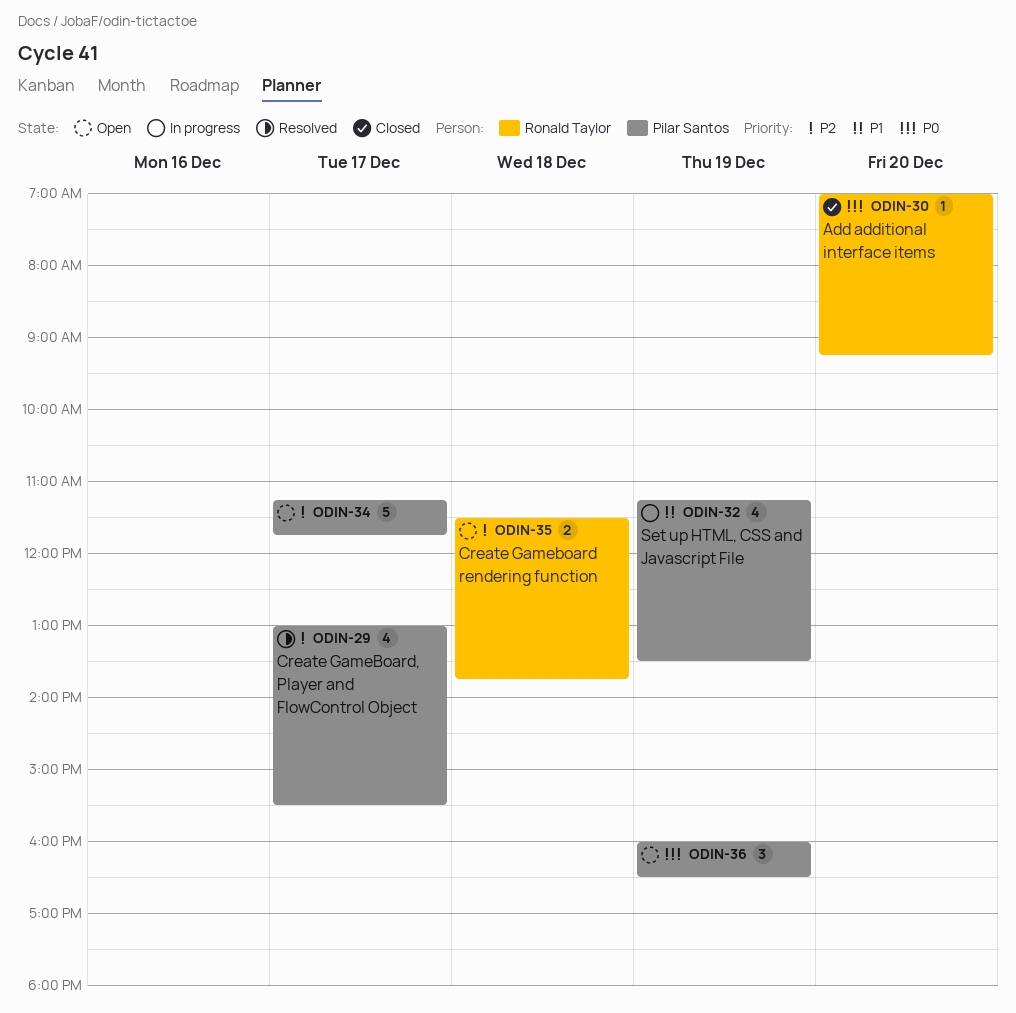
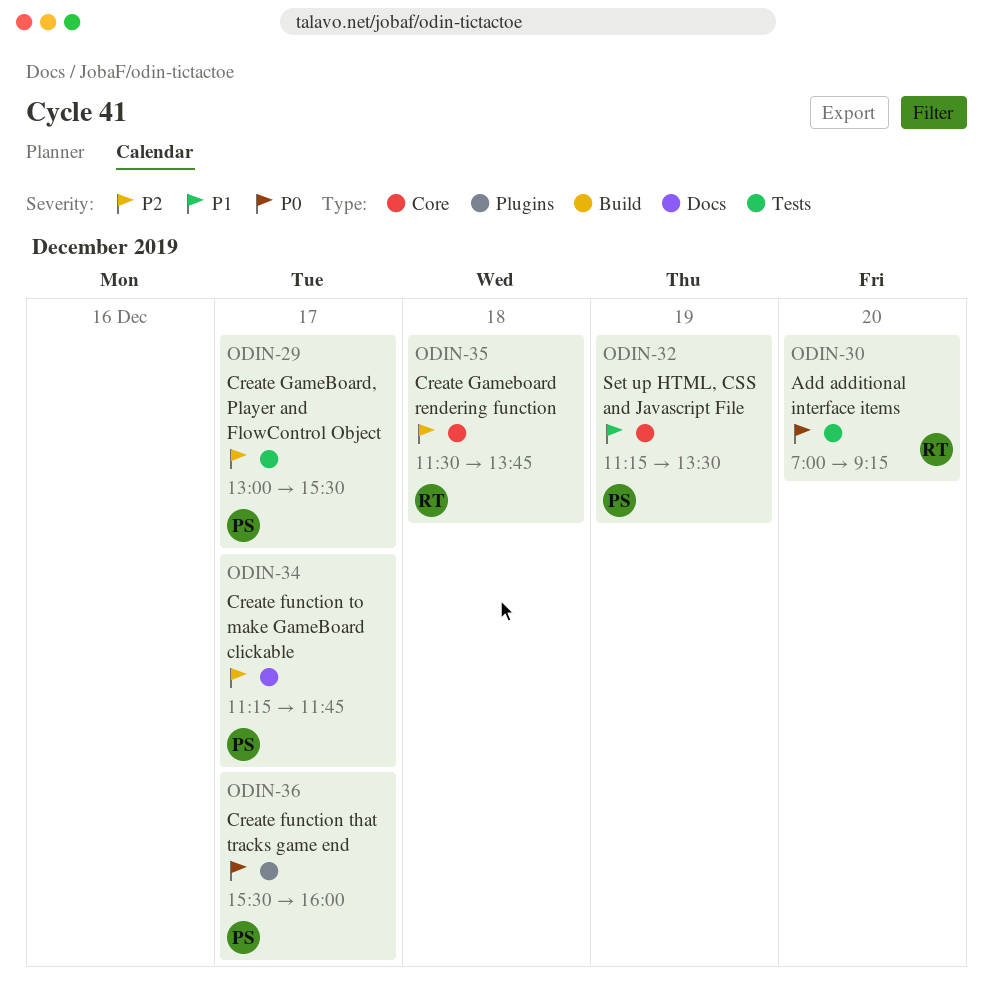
ODIN-36, day: Dec 19 -> Dec 17
ODIN-36, begins: 16:00 -> 15:30
ODIN-36, ends: 16:30 -> 16:00

